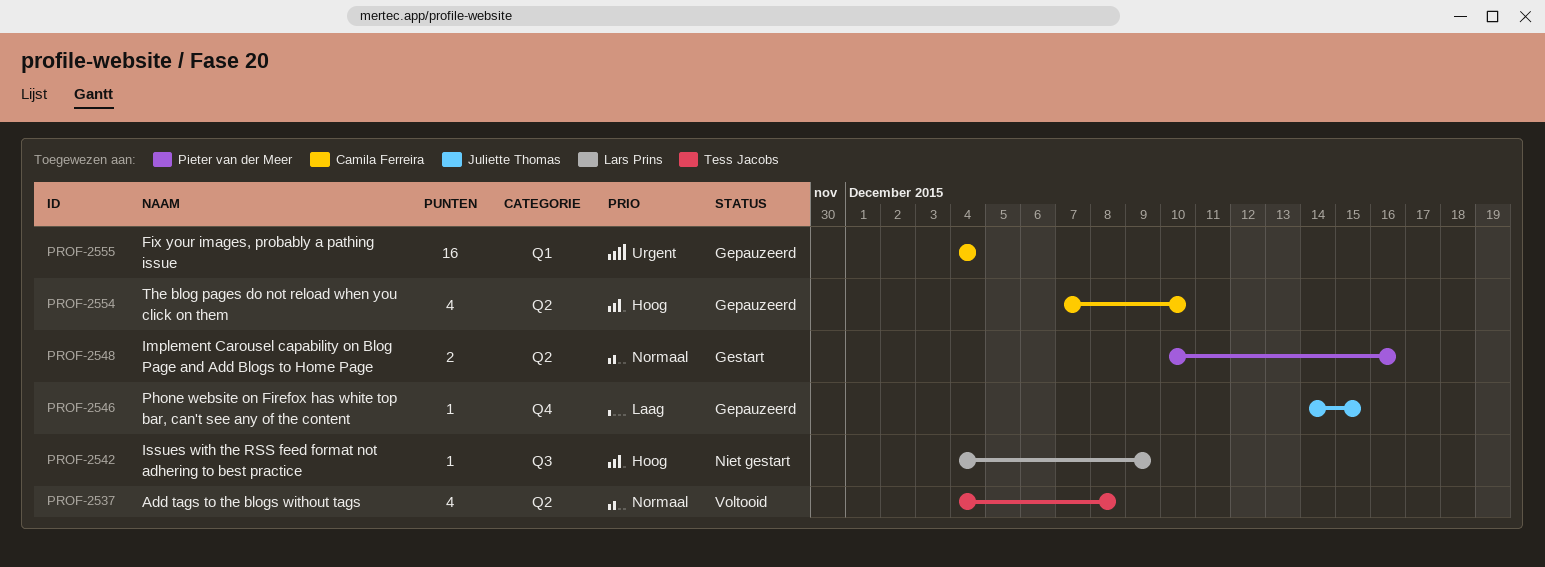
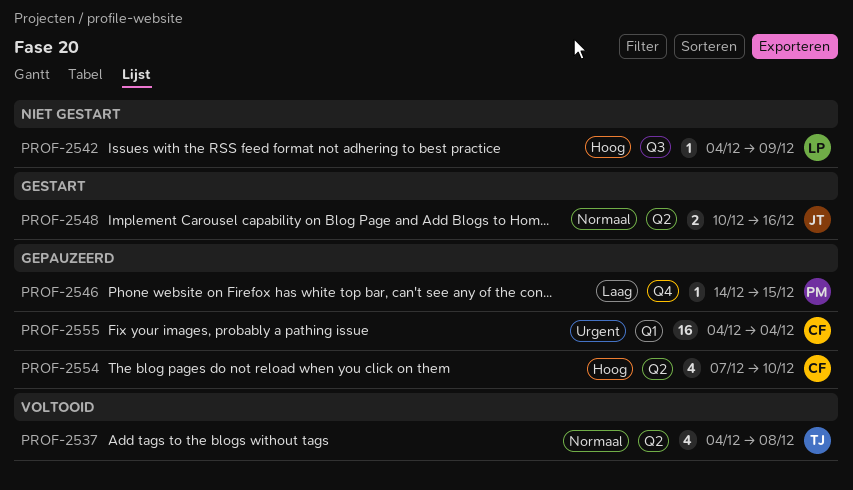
PROF-2546, owner: Juliette Thomas -> Pieter van der Meer
PROF-2548, owner: Pieter van der Meer -> Juliette Thomas

